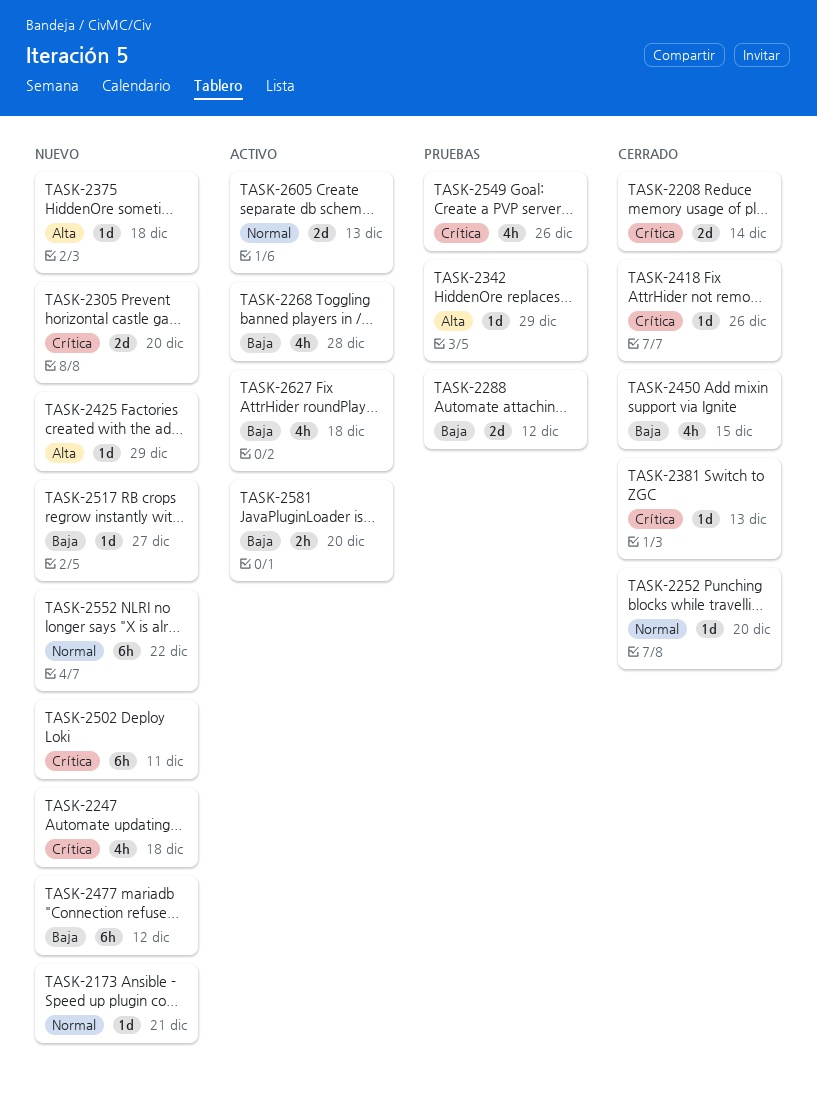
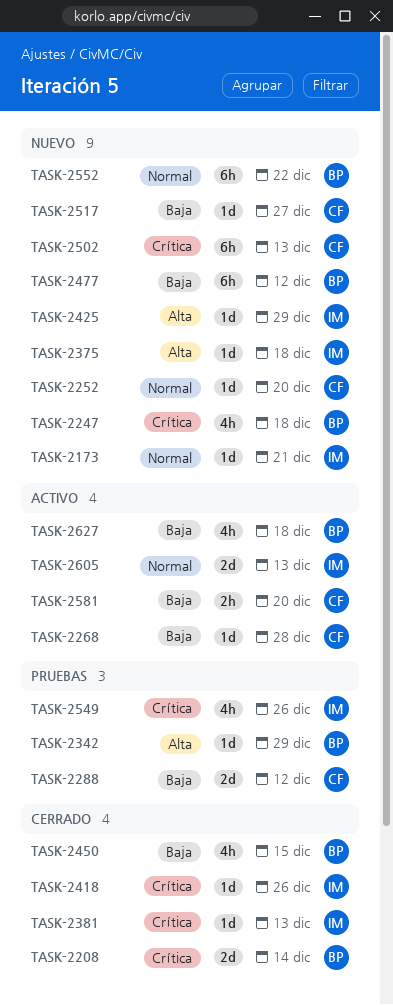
TASK-2252, status: Cerrado -> Nuevo
TASK-2268, estimate: 4h -> 1d
TASK-2305: present -> none
TASK-2502, due: Dec 11 -> Dec 13

